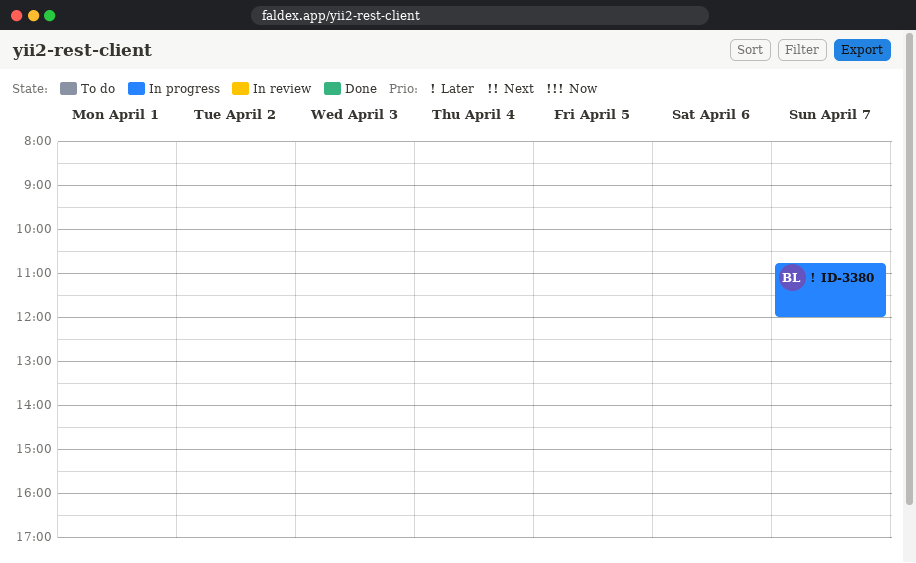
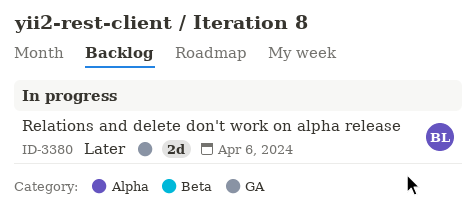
ID-3380, day: Apr 7 -> Apr 6

